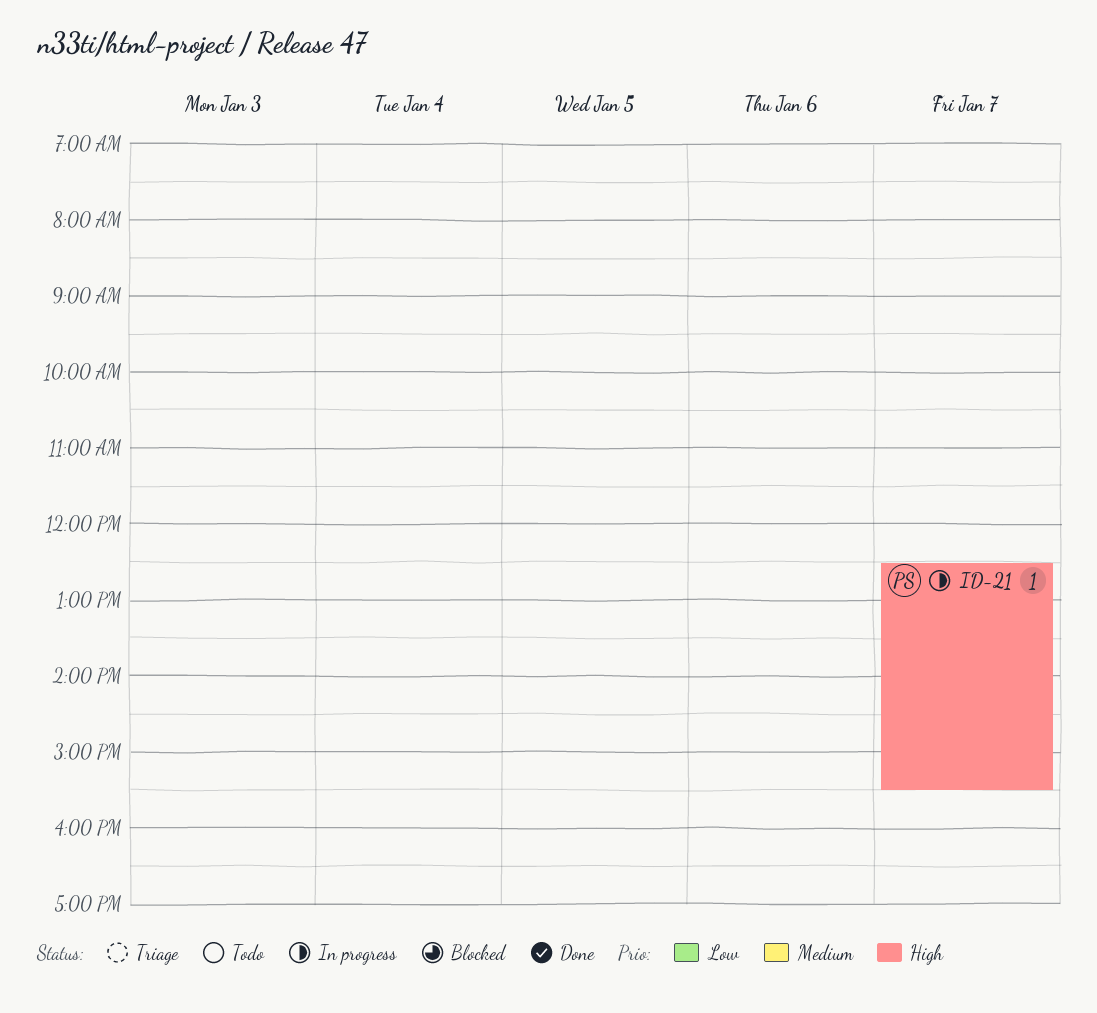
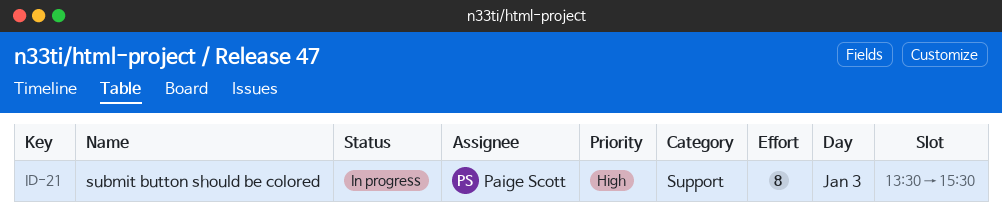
ID-21, estimate: 1 -> 8
ID-21, day: Jan 7 -> Jan 3
ID-21, begins: 12:30 -> 13:30

